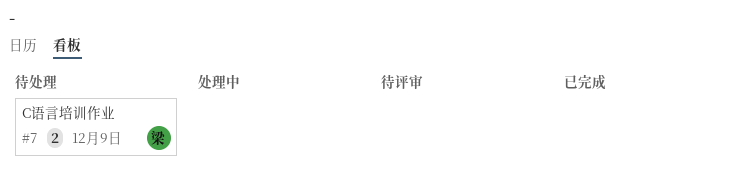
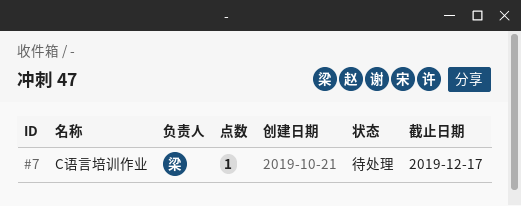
#7, estimate: 2 -> 1
#7, due: Dec 9 -> Dec 17

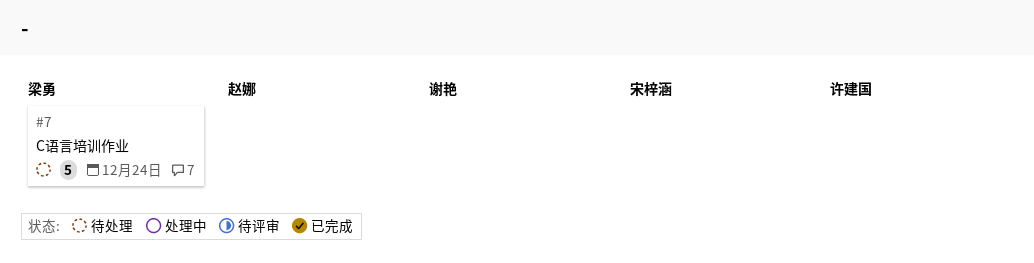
#7, estimate: 1 -> 5
#7, due: Dec 17 -> Dec 24

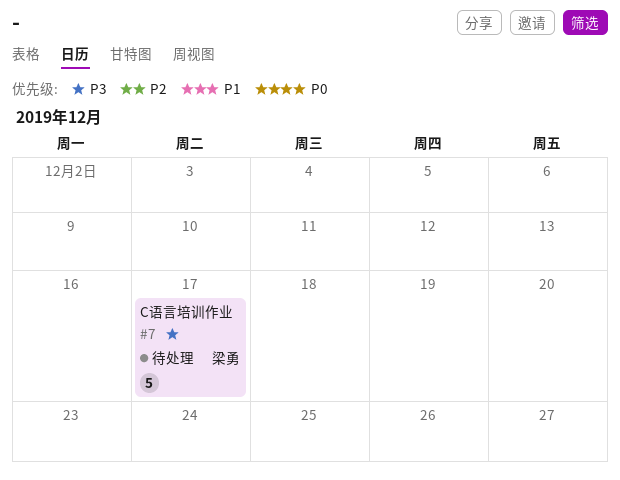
#7, due: Dec 24 -> Dec 17

